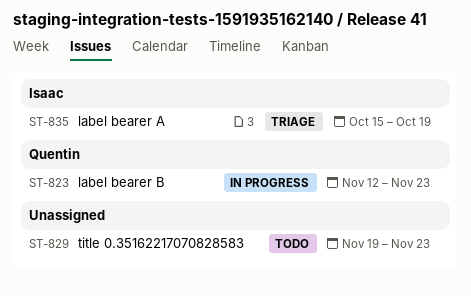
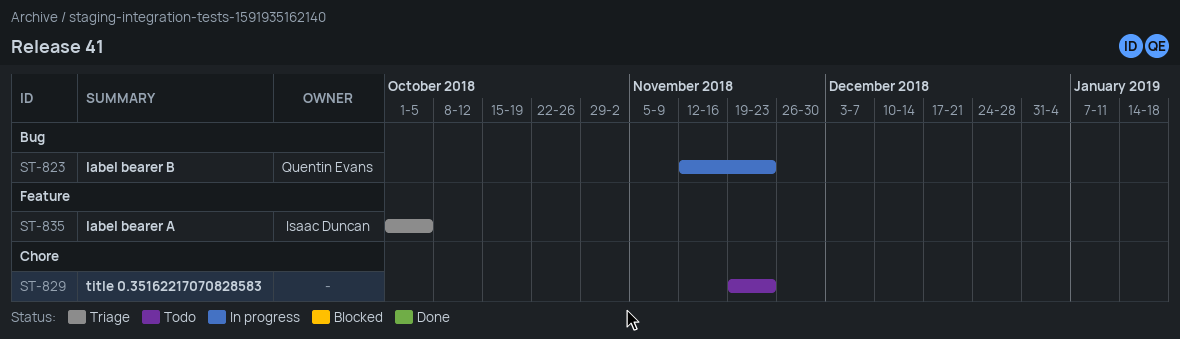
ST-835, start: Oct 15 -> Oct 1
ST-835, due: Oct 19 -> Oct 5

